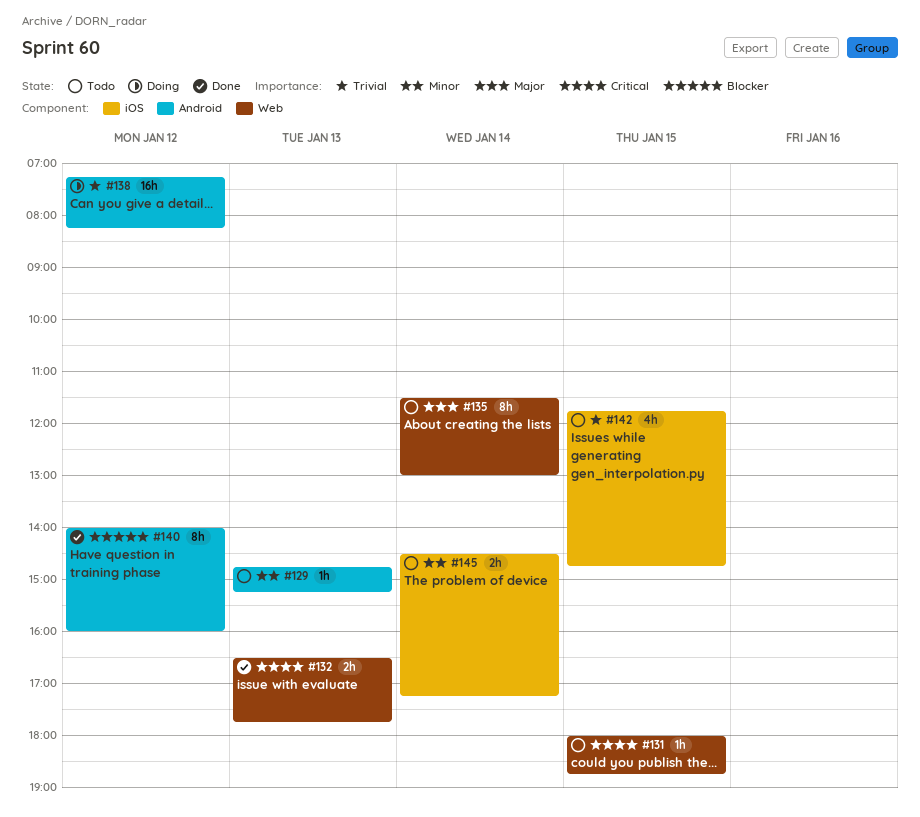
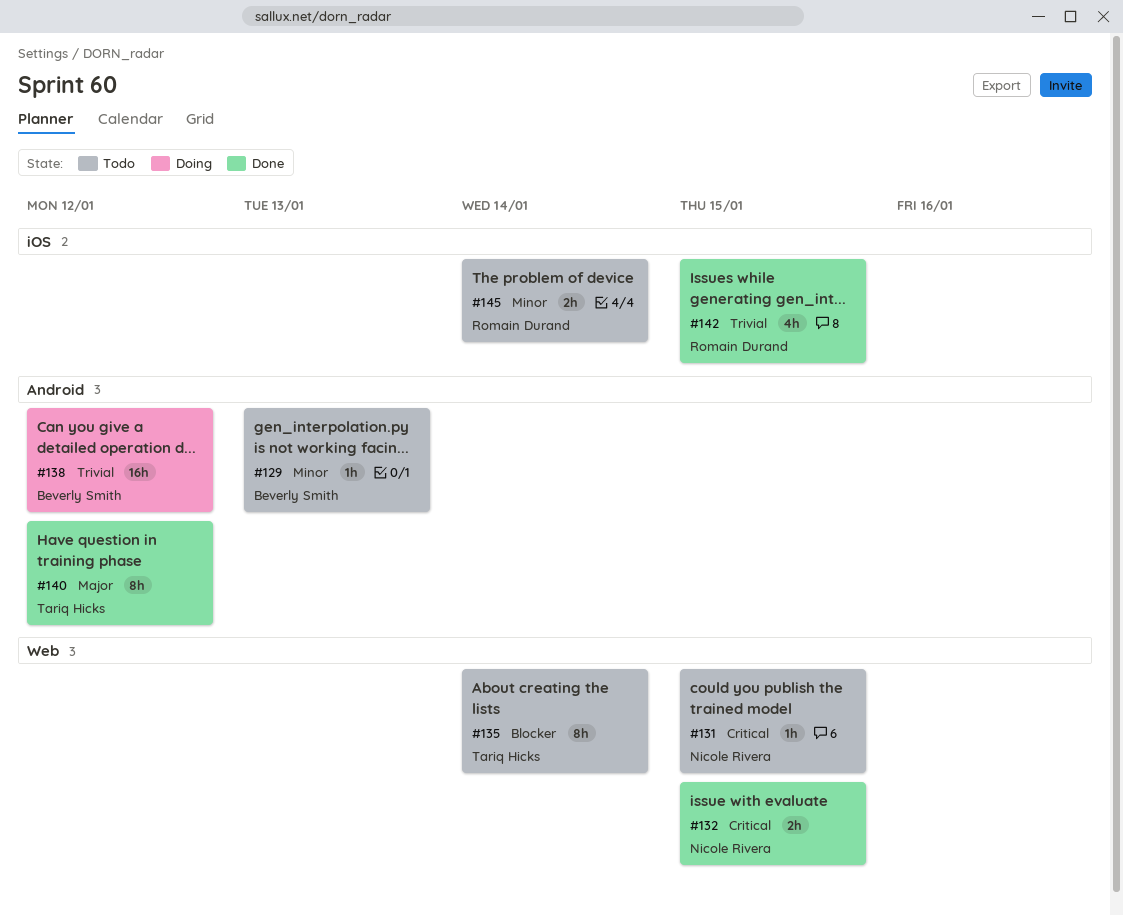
#132, day: Jan 13 -> Jan 15
#135, priority: Major -> Blocker
#140, priority: Blocker -> Major
#142, status: Todo -> Done

